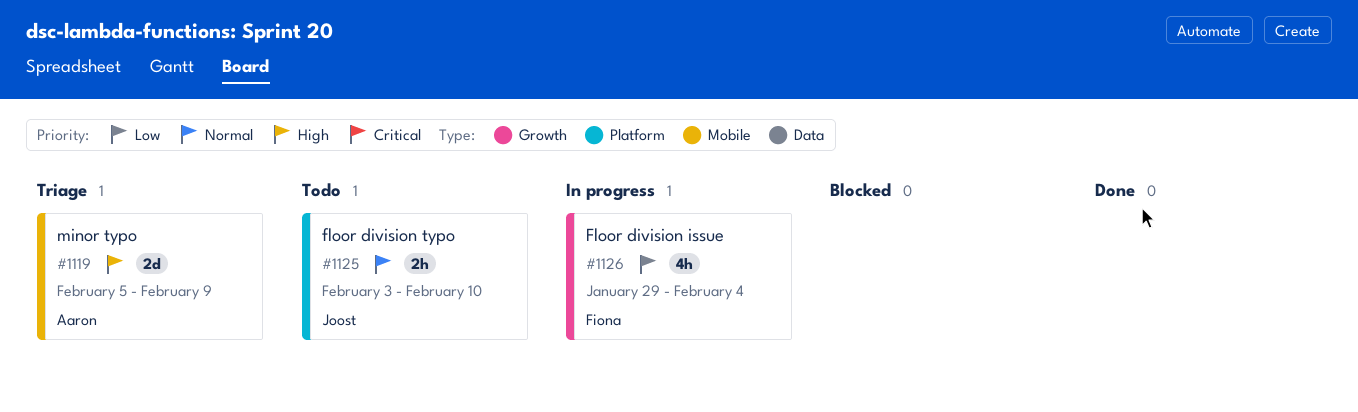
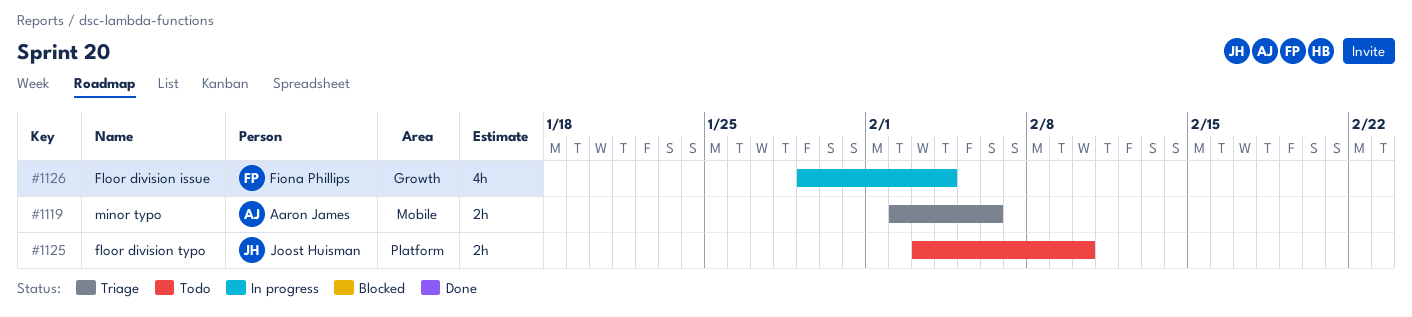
#1119, estimate: 2d -> 2h
#1119, start: Feb 5 -> Feb 2
#1119, due: Feb 9 -> Feb 6

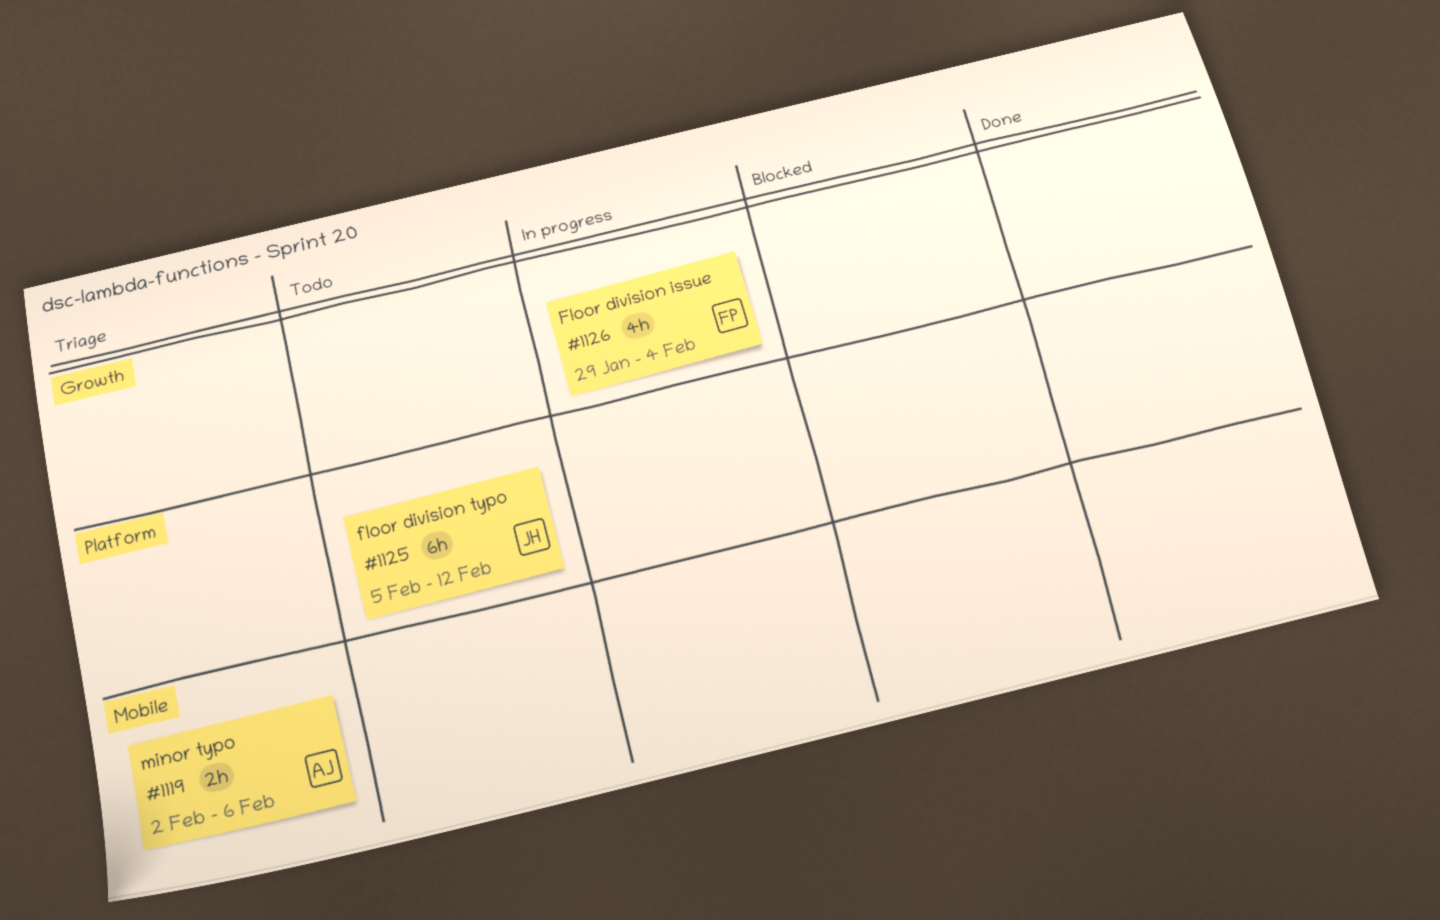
#1125, estimate: 2h -> 6h
#1125, start: Feb 3 -> Feb 5
#1125, due: Feb 10 -> Feb 12

